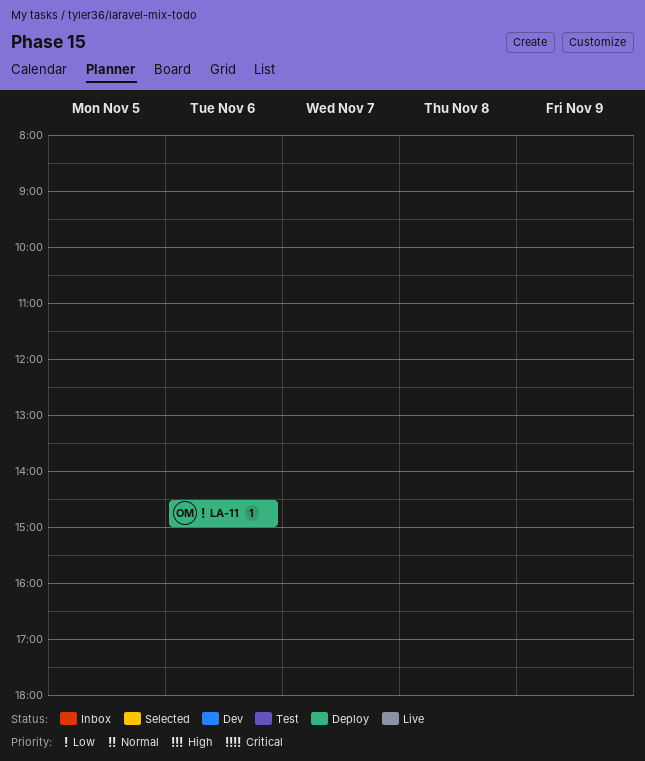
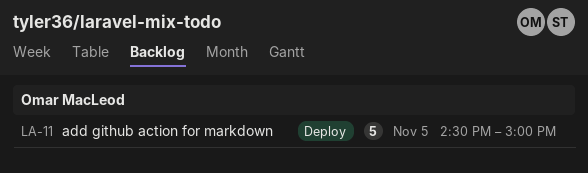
LA-11, estimate: 1 -> 5
LA-11, day: Nov 6 -> Nov 5

